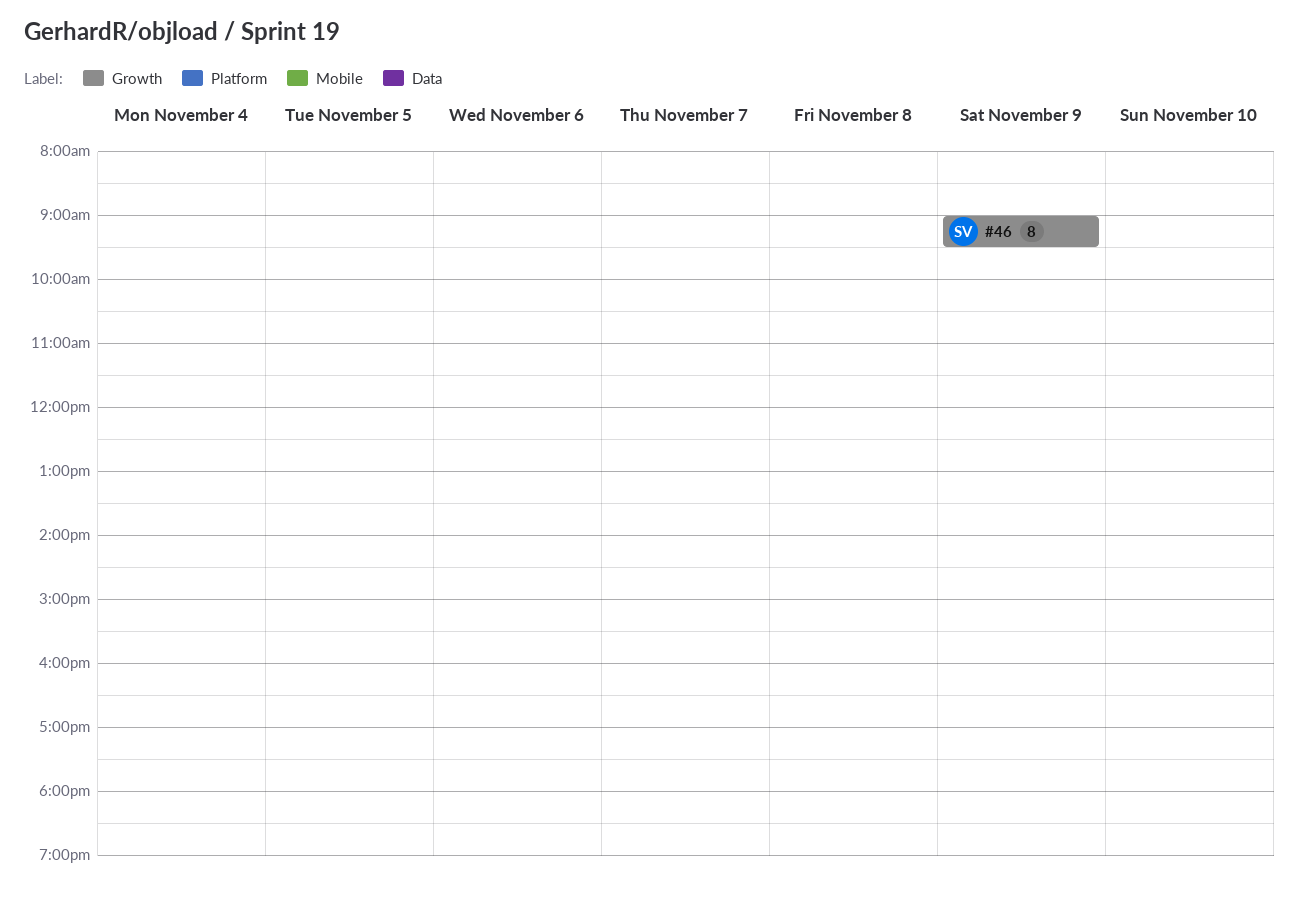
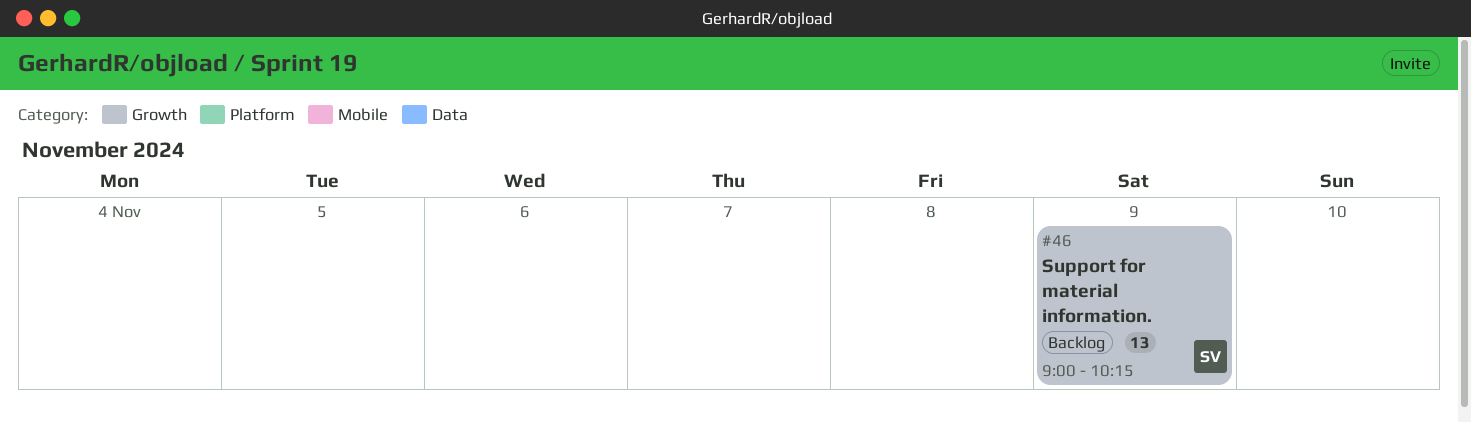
#46, estimate: 8 -> 13
#46, ends: 09:30 -> 10:15

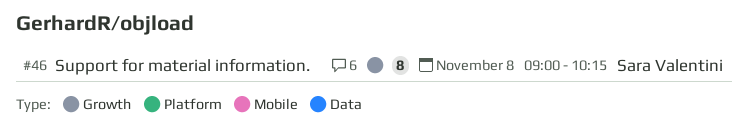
#46, estimate: 13 -> 8
#46, day: Nov 9 -> Nov 8

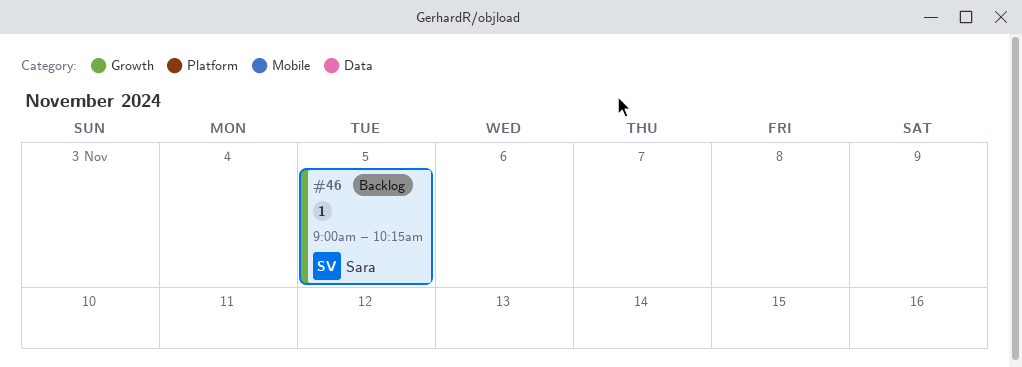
#46, estimate: 8 -> 1
#46, day: Nov 8 -> Nov 5

